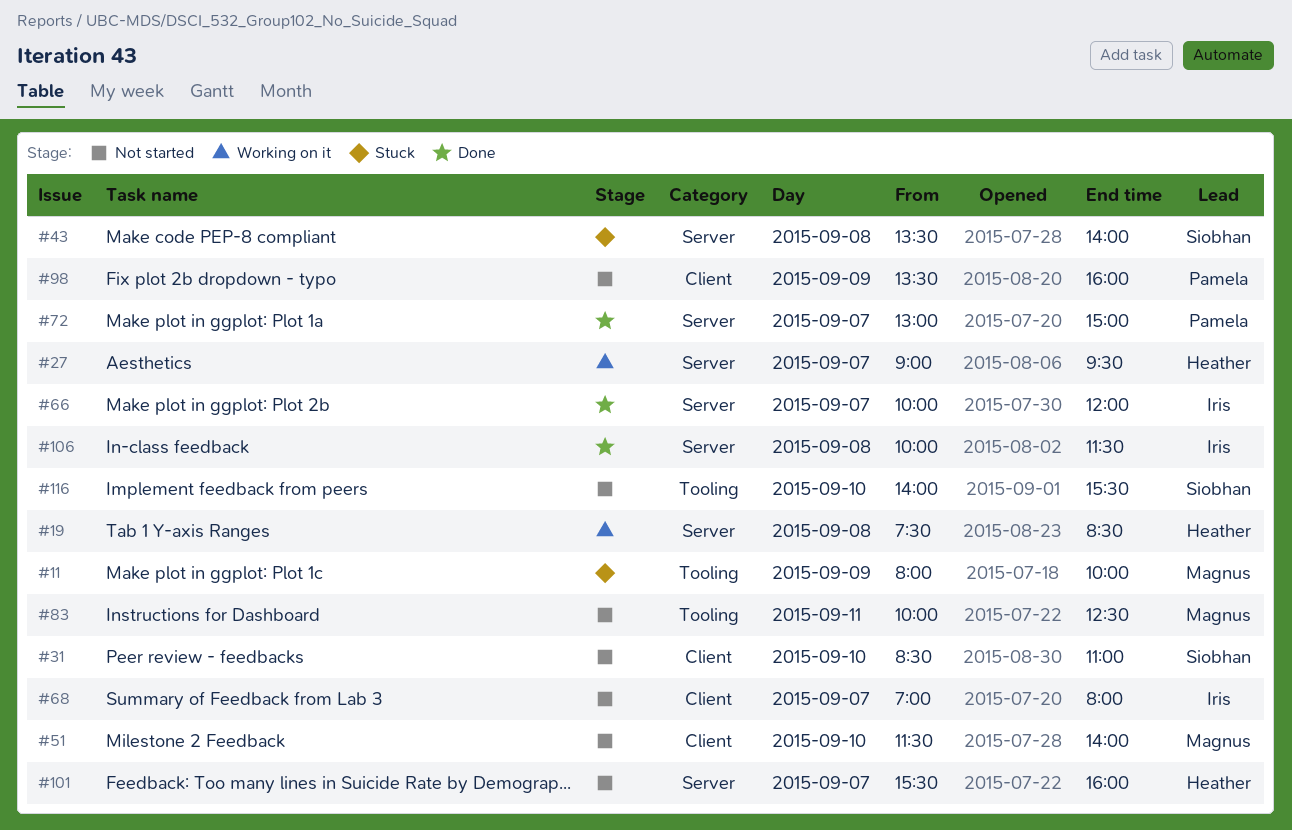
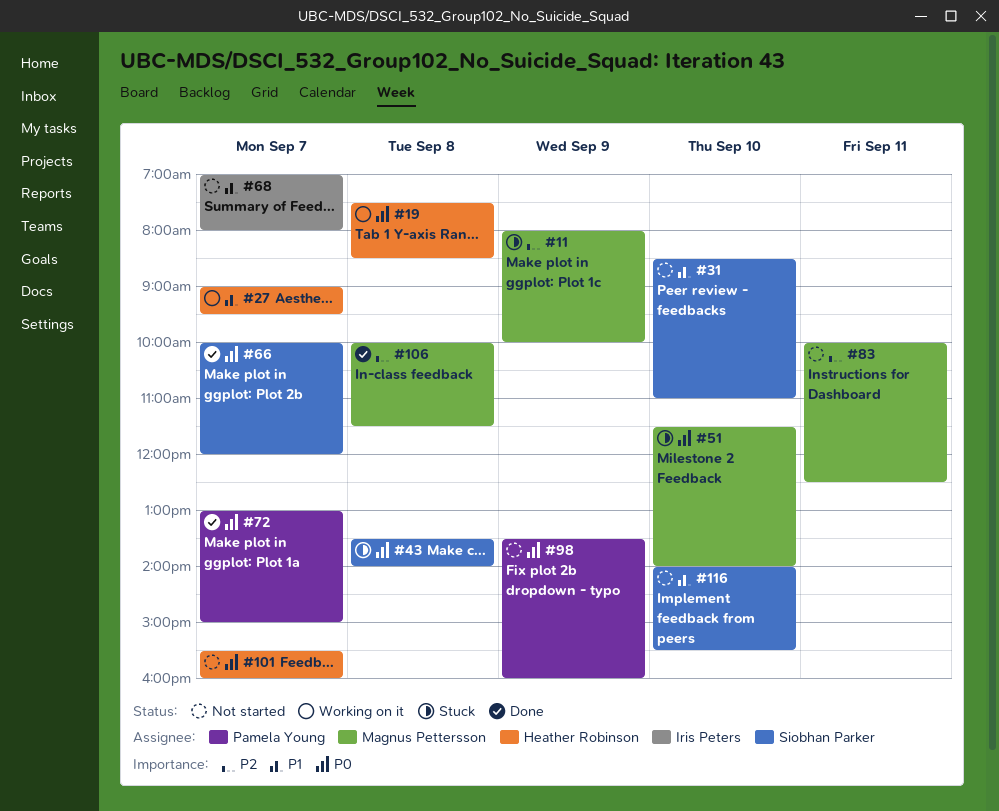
#51, status: Not started -> Stuck
#66, owner: Iris Peters -> Siobhan Parker
#106, owner: Iris Peters -> Magnus Pettersson

